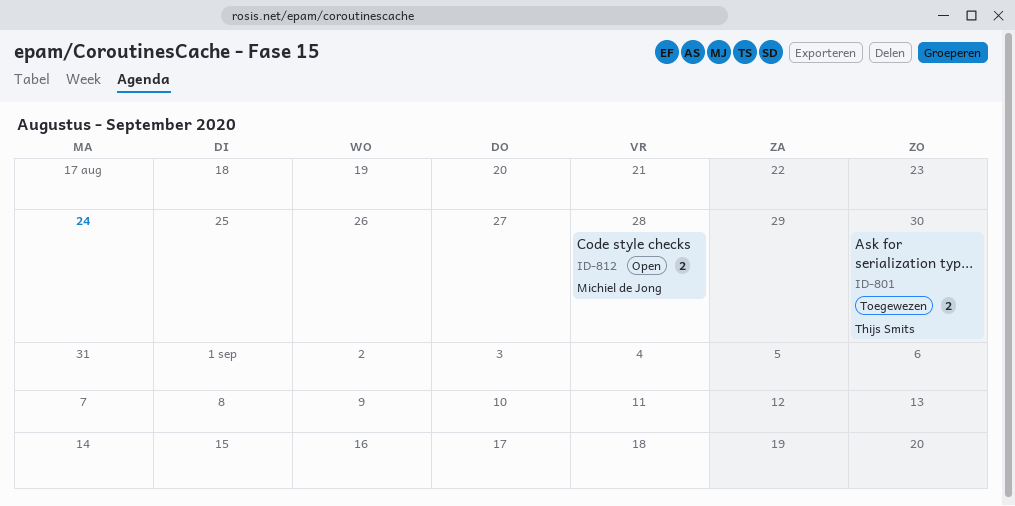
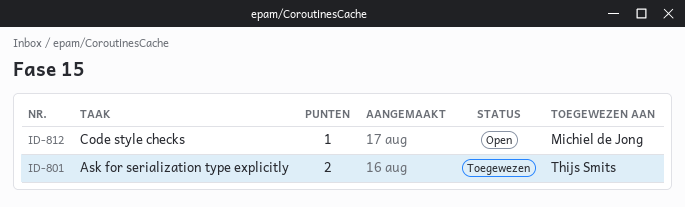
ID-812, estimate: 2 -> 1

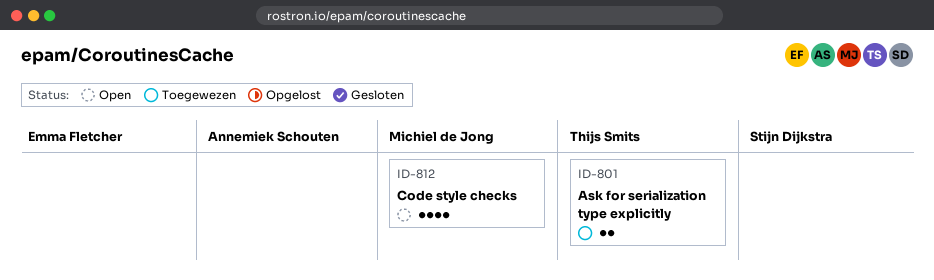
ID-812, estimate: 1 -> 4

